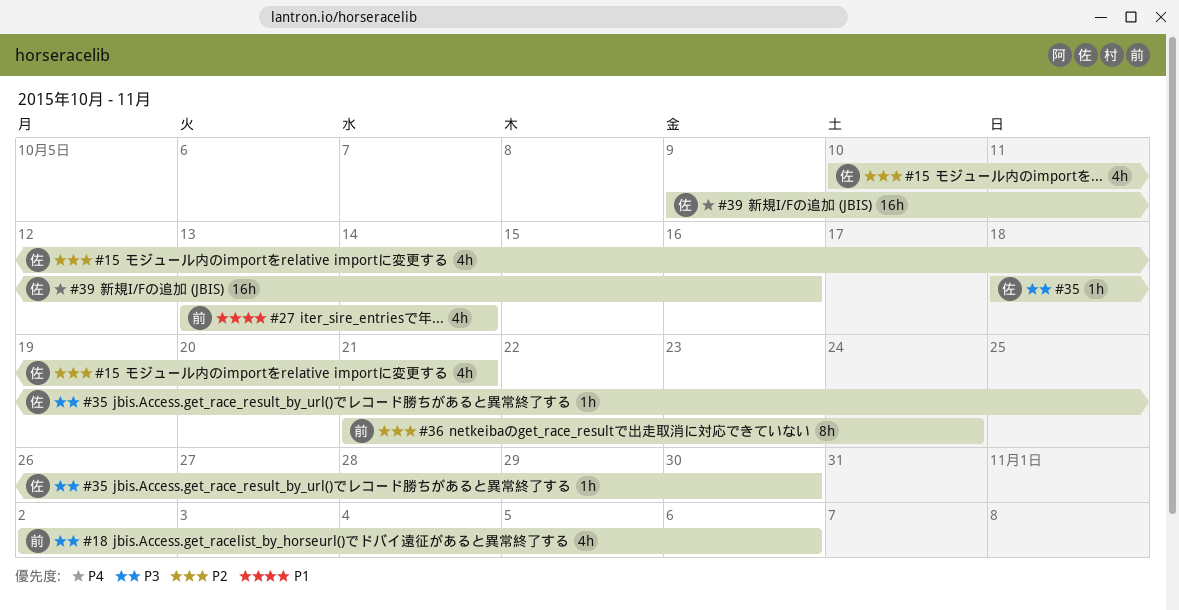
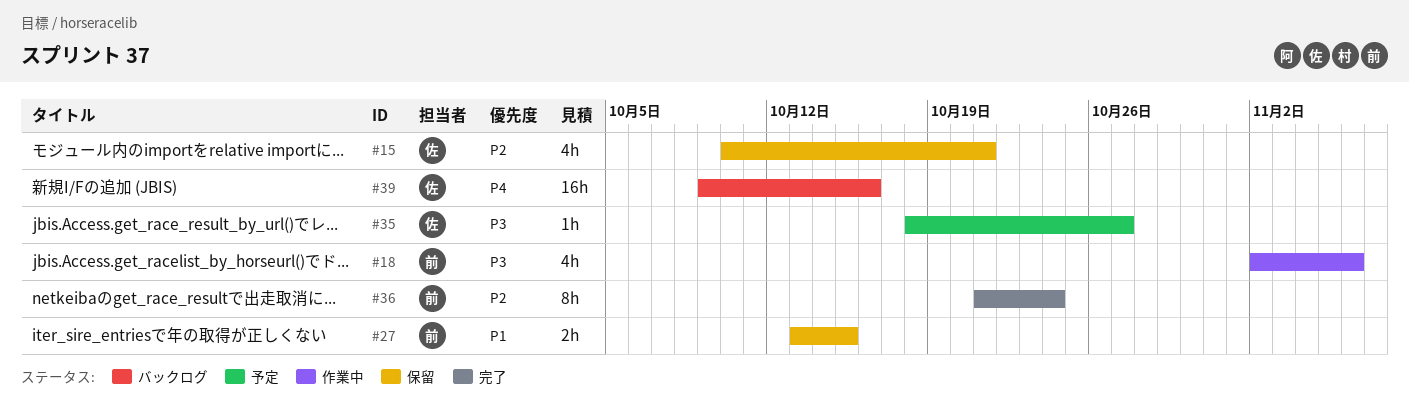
#27, estimate: 4h -> 2h
#27, due: Oct 14 -> Oct 15
#35, due: Oct 30 -> Oct 27

